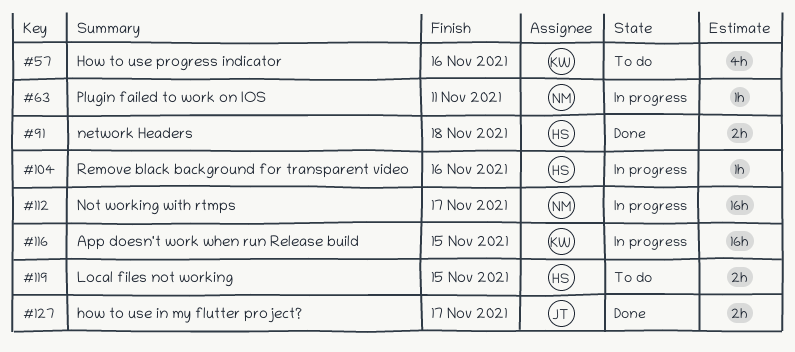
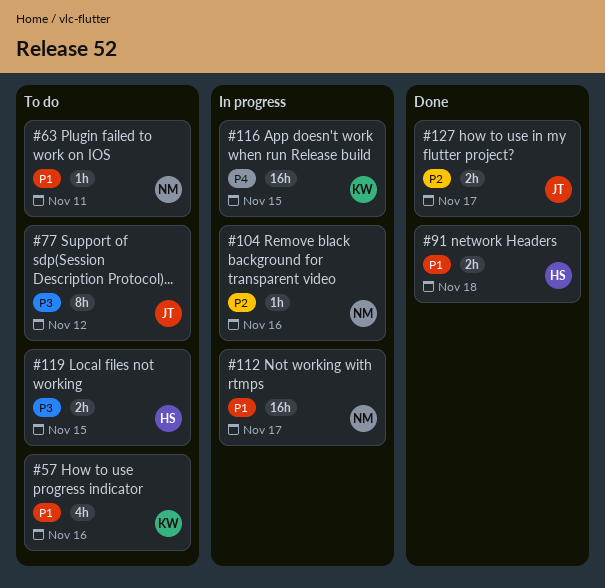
#63, status: In progress -> To do
#77: none -> present
#104, owner: HS -> NM

